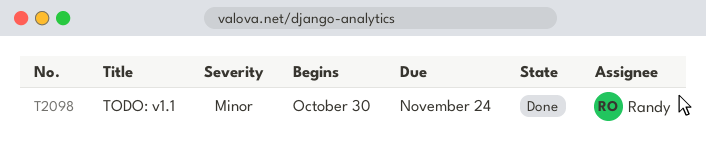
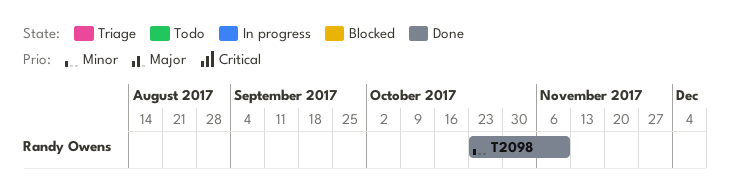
T2098, start: Oct 30 -> Oct 23
T2098, due: Nov 24 -> Nov 10

